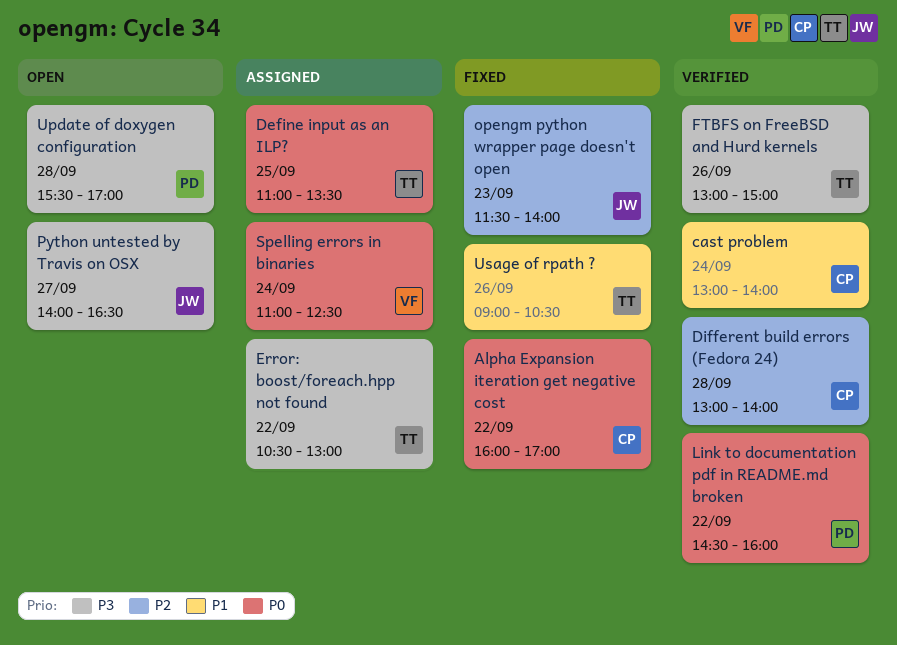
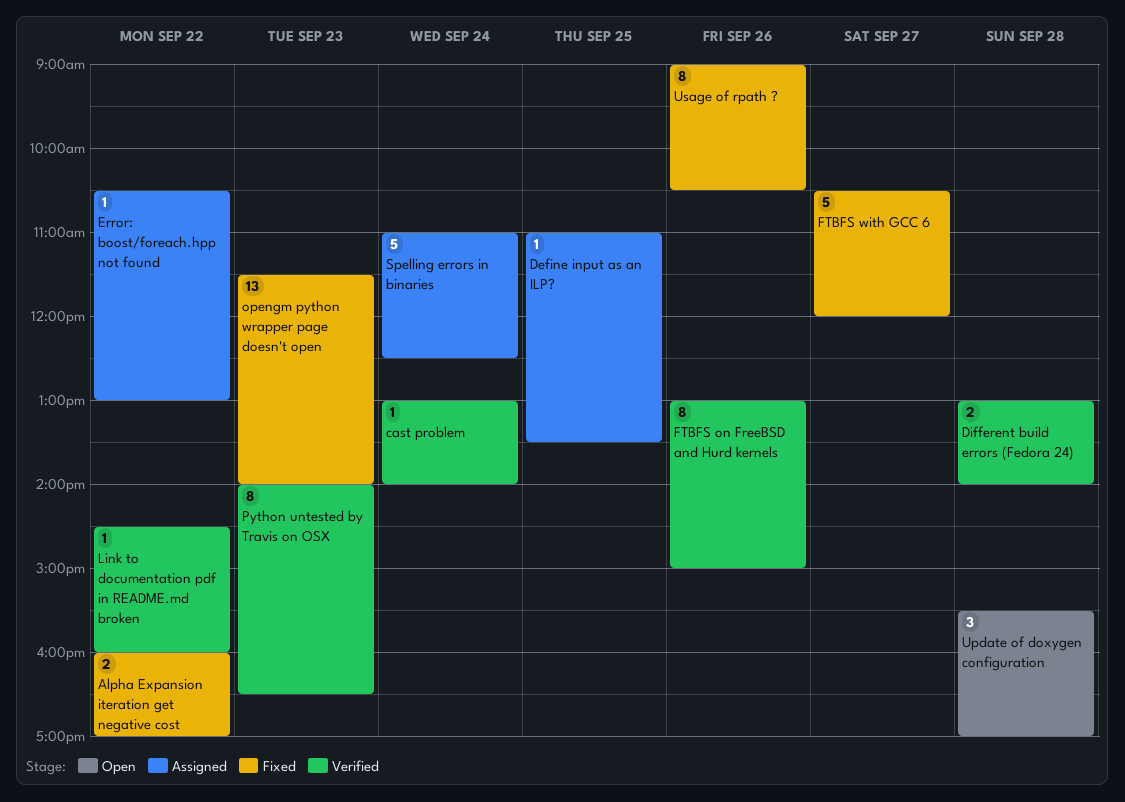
FTBFS with GCC 6: none -> present
Python untested by Travis on OSX, status: Open -> Verified
Python untested by Travis on OSX, day: Sep 27 -> Sep 23

